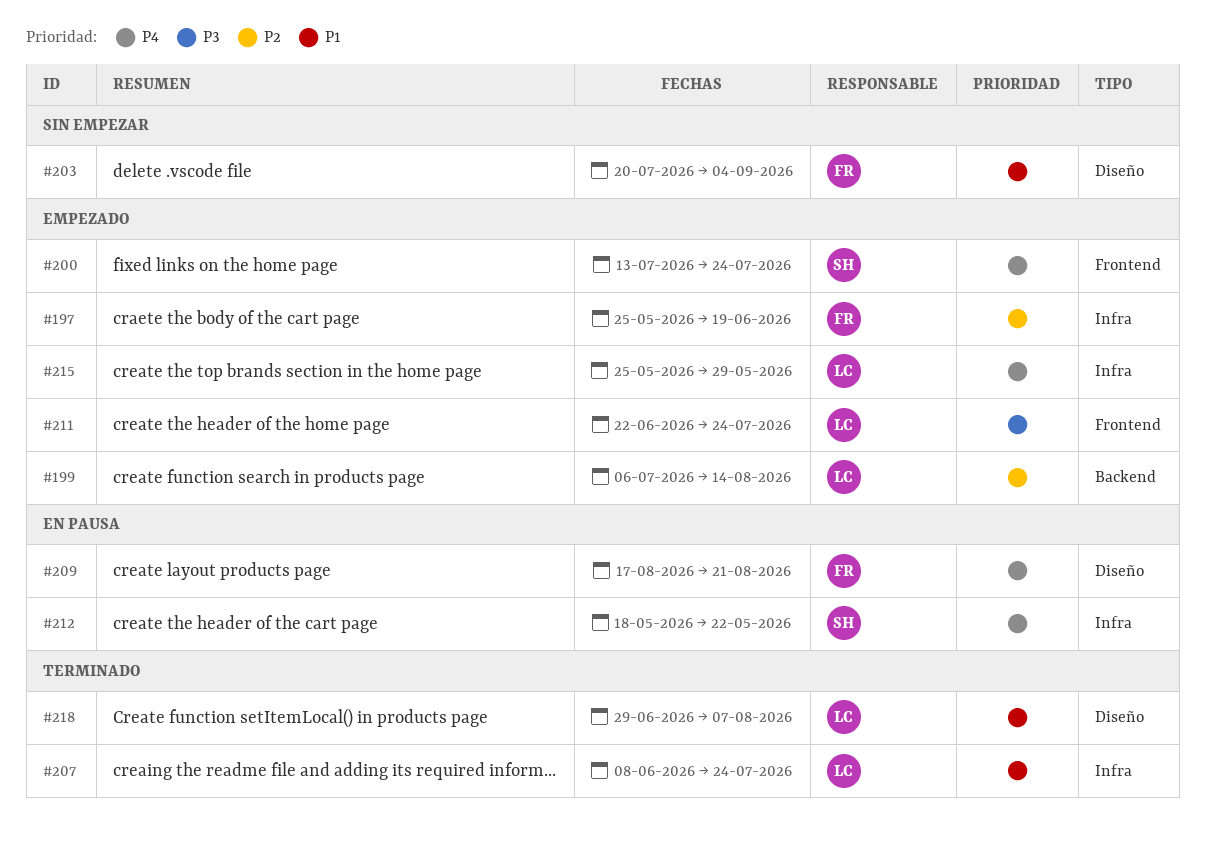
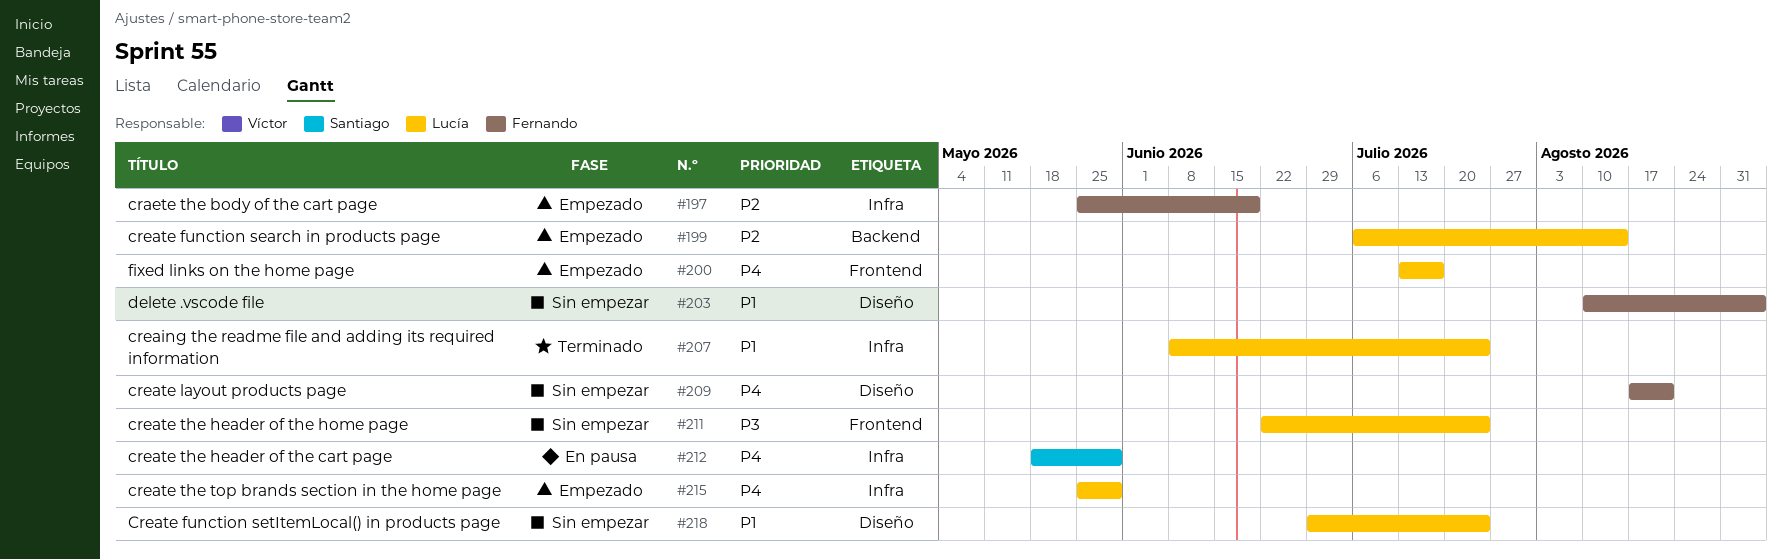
#200, owner: Santiago -> Lucía
#200, due: Jul 24 -> Jul 17
#203, start: Jul 20 -> Aug 10
#209, status: En pausa -> Sin empezar
#211, status: Empezado -> Sin empezar
#212, due: May 22 -> May 29
#218, status: Terminado -> Sin empezar
#218, due: Aug 7 -> Jul 24

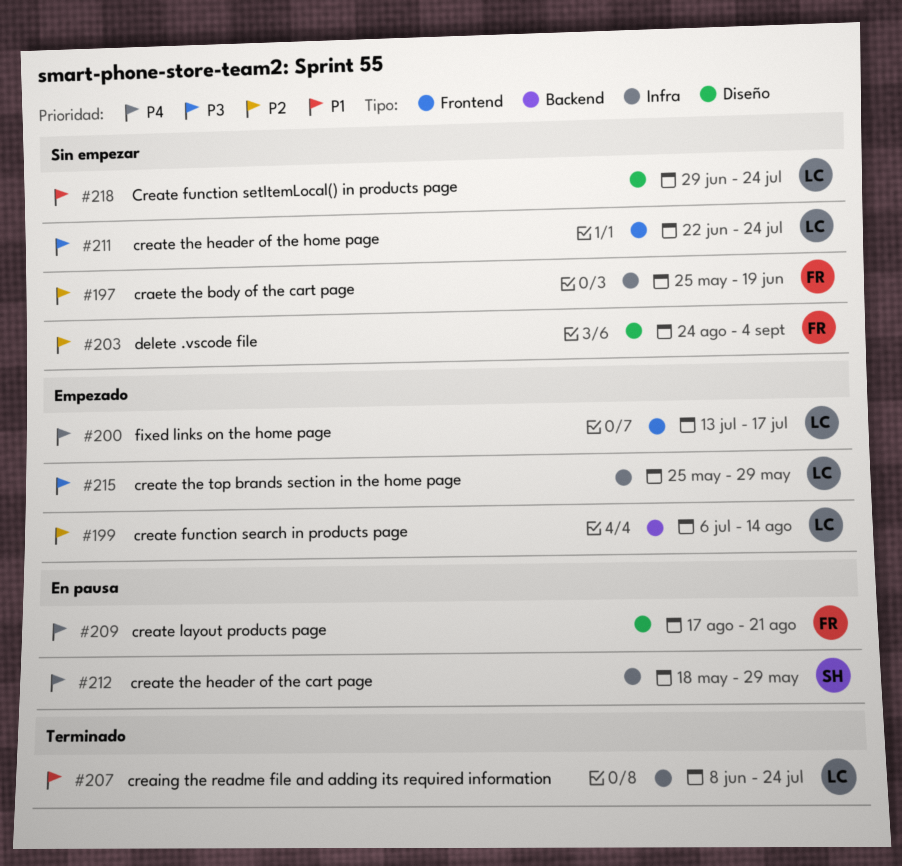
#197, status: Empezado -> Sin empezar
#203, priority: P1 -> P2
#203, start: Aug 10 -> Aug 24
#209, status: Sin empezar -> En pausa
#215, priority: P4 -> P3

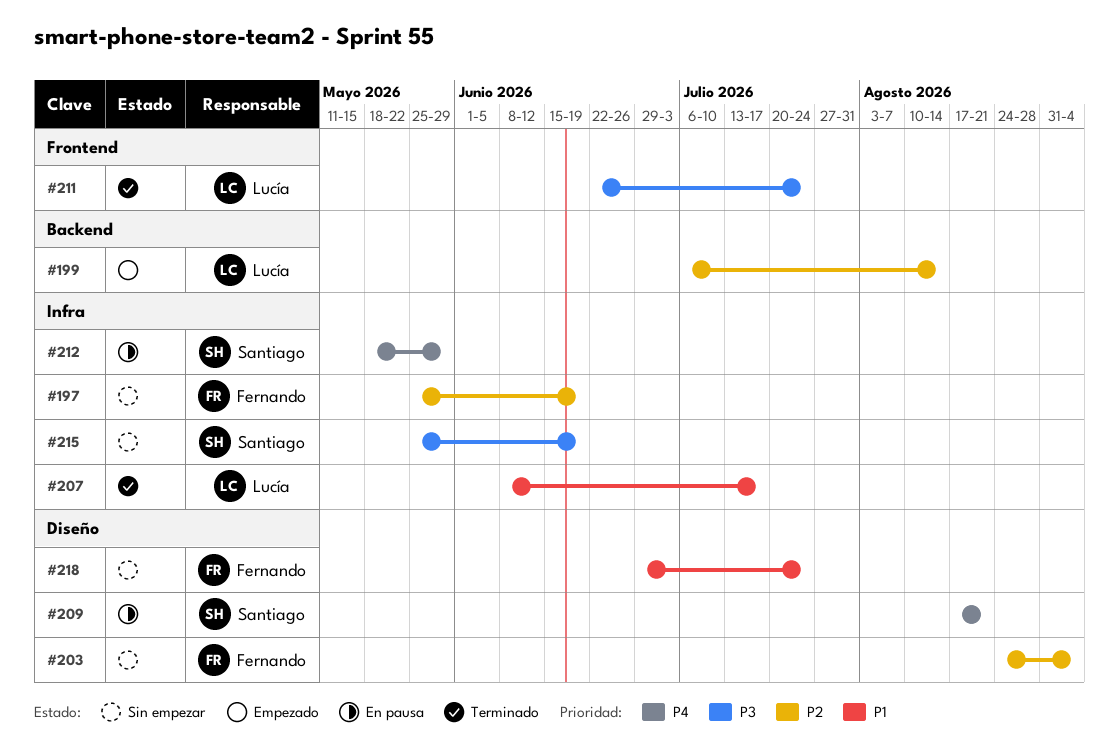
#200: present -> none
#207, due: Jul 24 -> Jul 17
#209, owner: Fernando -> Santiago
#211, status: Sin empezar -> Terminado
#215, status: Empezado -> Sin empezar
#215, owner: Lucía -> Santiago
#215, due: May 29 -> Jun 19
#218, owner: Lucía -> Fernando

